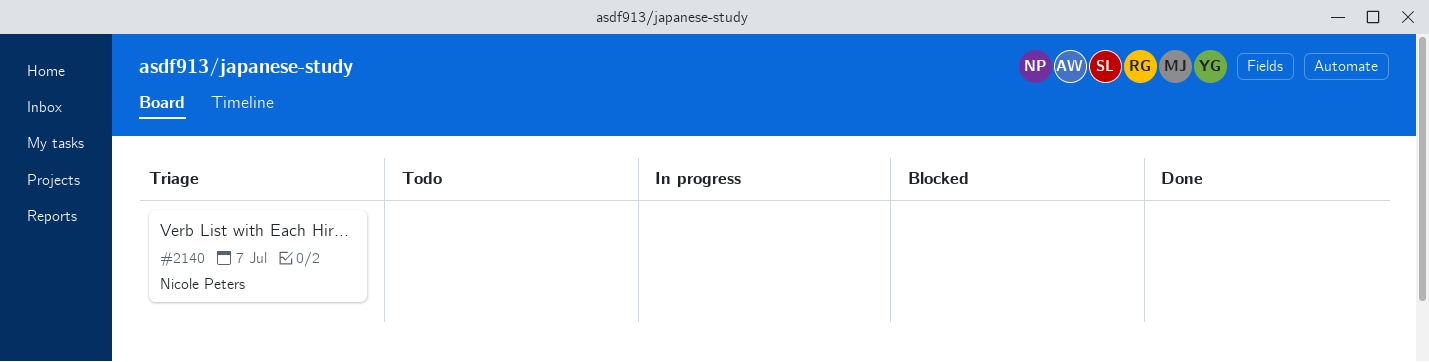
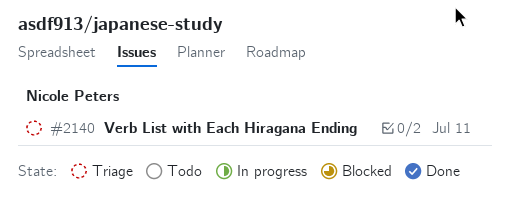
#2140, due: Jul 7 -> Jul 11

